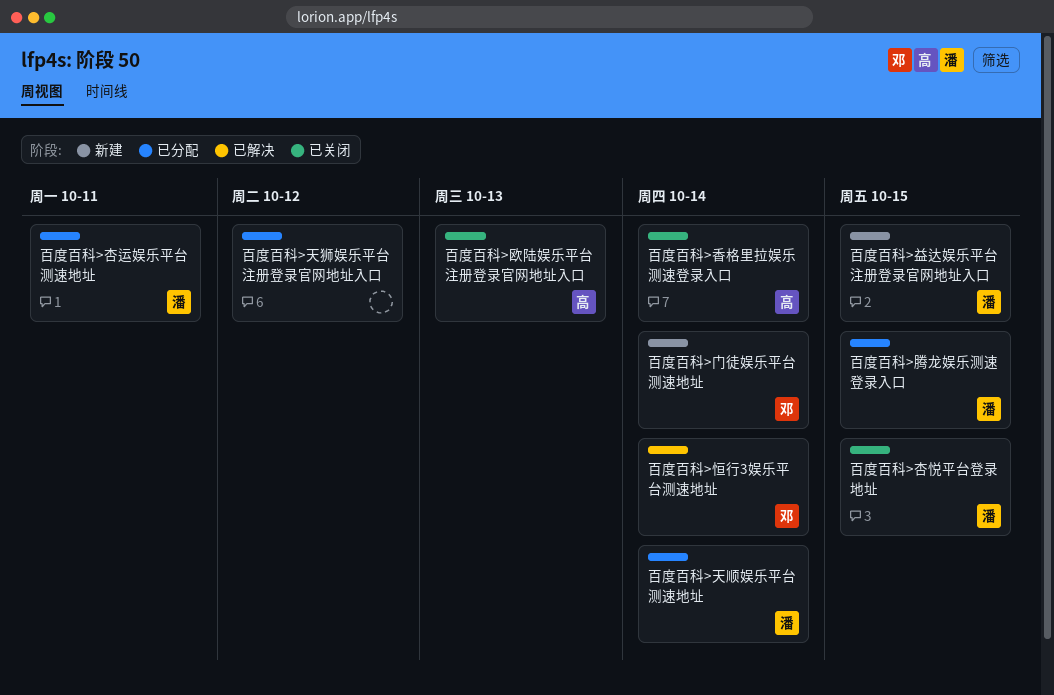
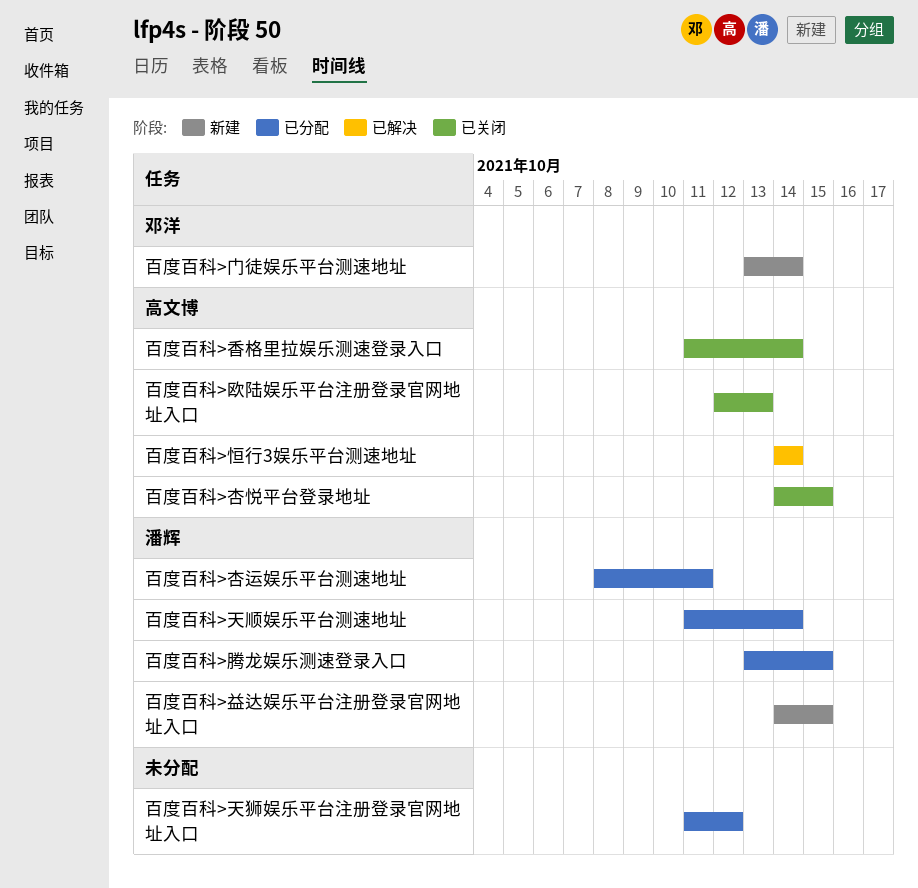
百度百科>恒行3娱乐平台测速地址, owner: 邓洋 -> 高文博
百度百科>杏悦平台登录地址, owner: 潘辉 -> 高文博

